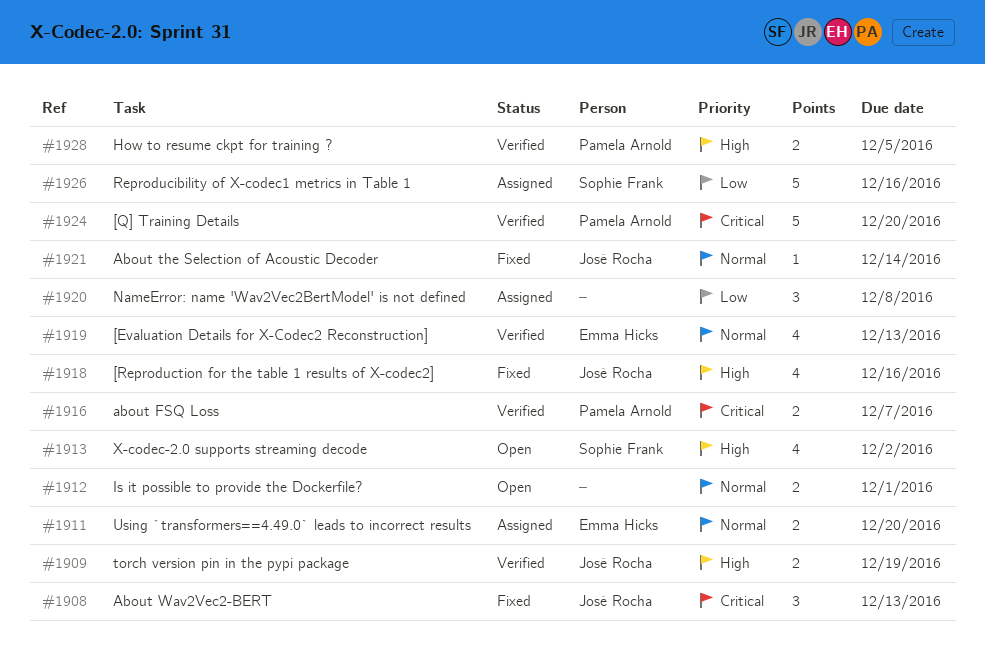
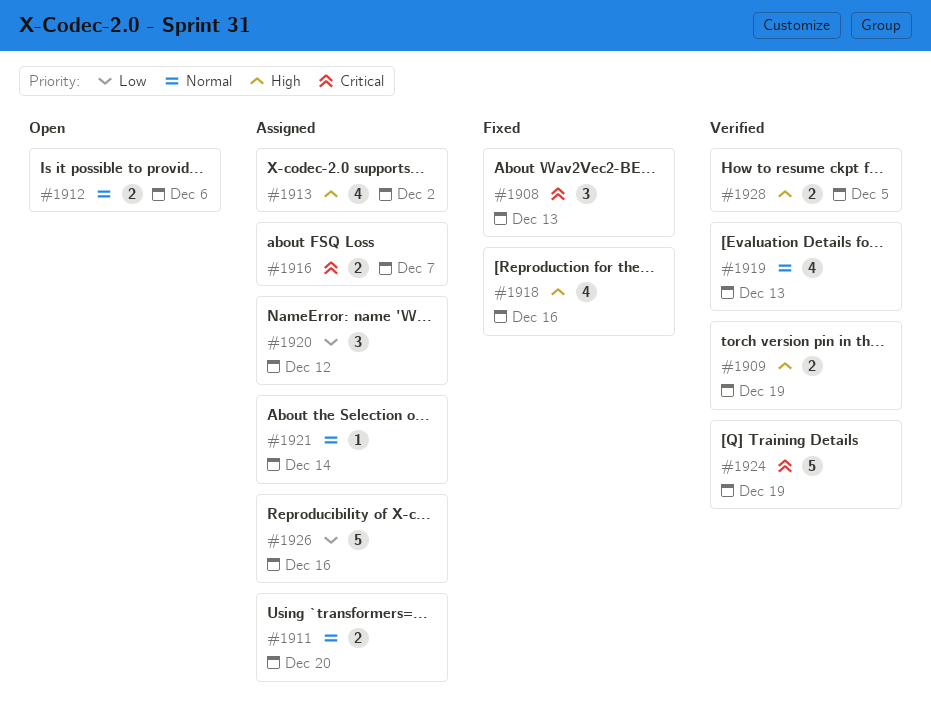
#1912, due: Dec 1 -> Dec 6
#1913, status: Open -> Assigned
#1916, status: Verified -> Assigned
#1920, due: Dec 8 -> Dec 12
#1921, status: Fixed -> Assigned
#1924, due: Dec 20 -> Dec 19

